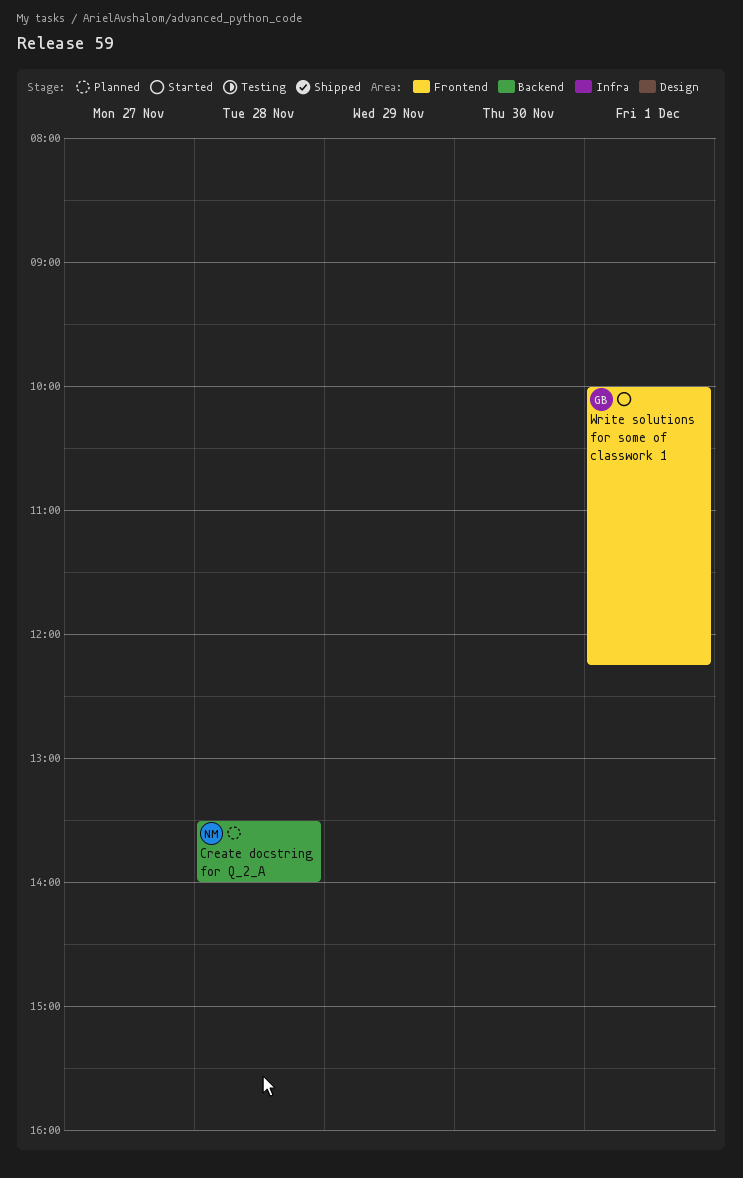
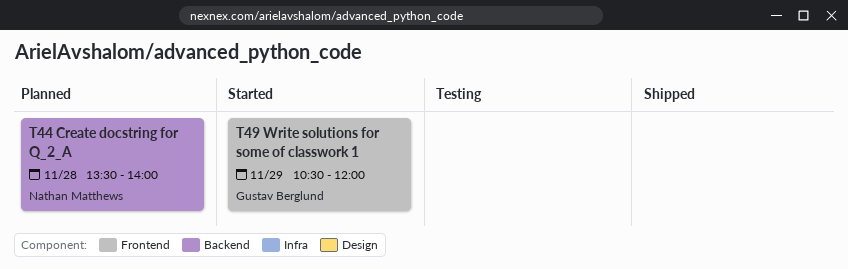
Write solutions for some of classwork 1, day: Dec 1 -> Nov 29
Write solutions for some of classwork 1, begins: 10:00 -> 10:30
Write solutions for some of classwork 1, ends: 12:15 -> 12:00

